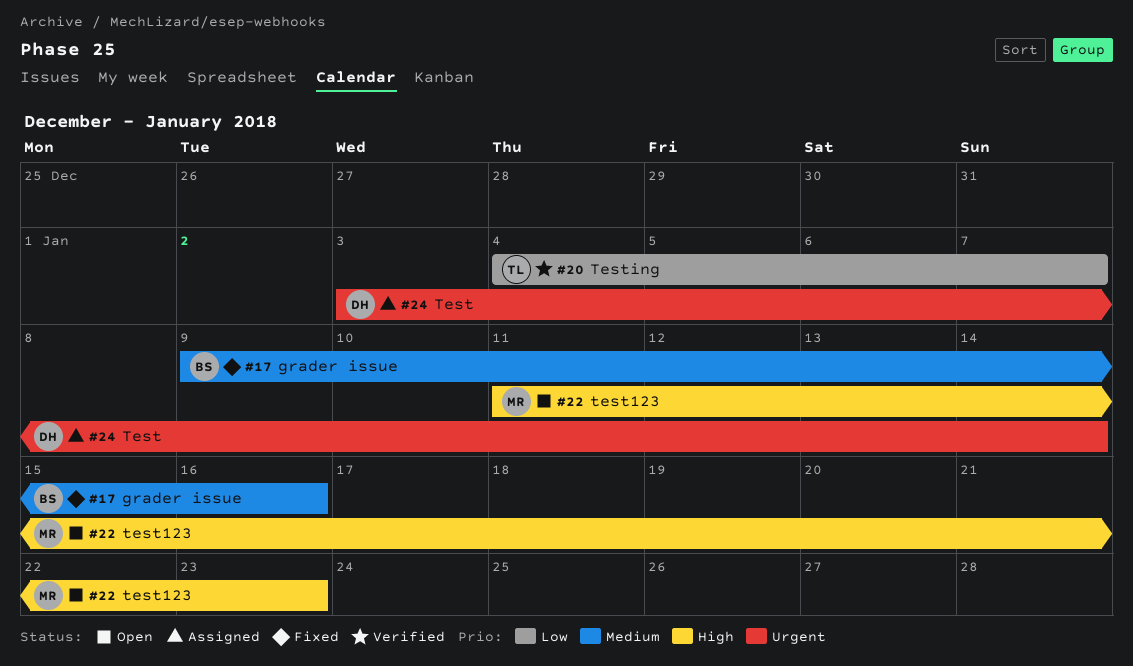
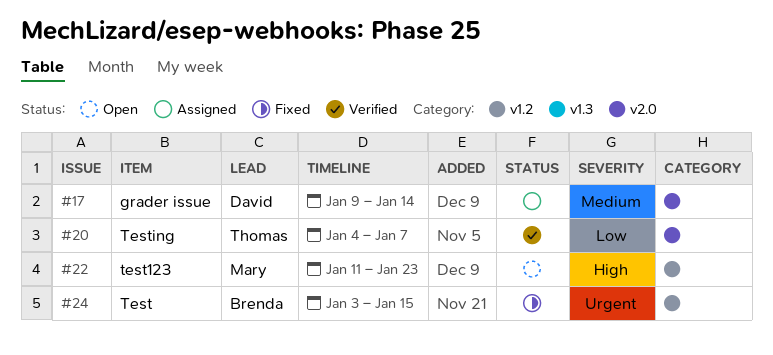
#17, status: Fixed -> Assigned
#17, owner: Brenda -> David
#17, due: Jan 16 -> Jan 14
#24, status: Assigned -> Fixed
#24, owner: David -> Brenda
#24, due: Jan 14 -> Jan 15

